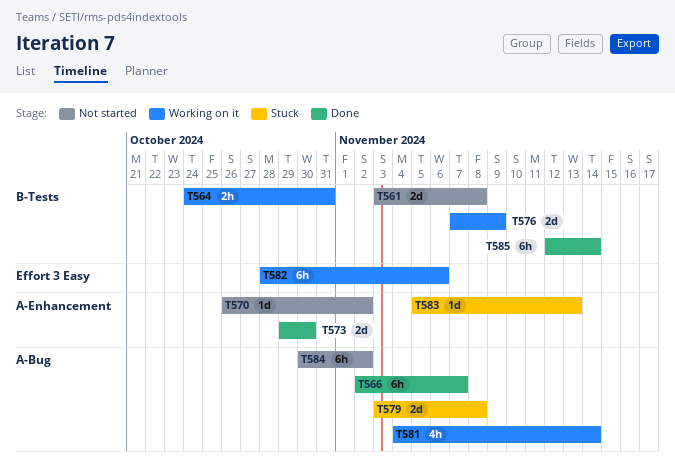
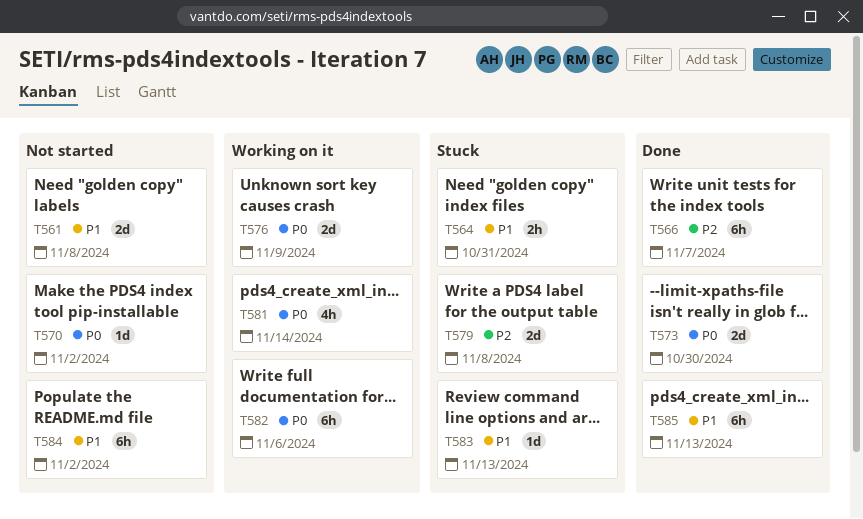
T564, status: Working on it -> Stuck
T585, due: Nov 14 -> Nov 13

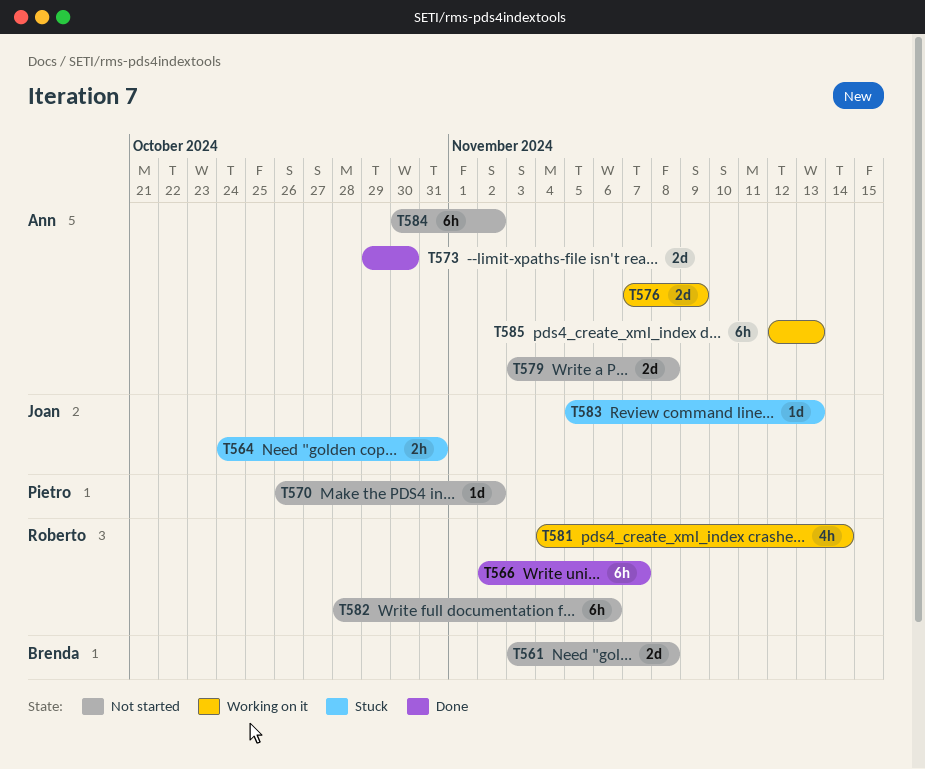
T579, status: Stuck -> Not started
T582, status: Working on it -> Not started
T585, status: Done -> Working on it

